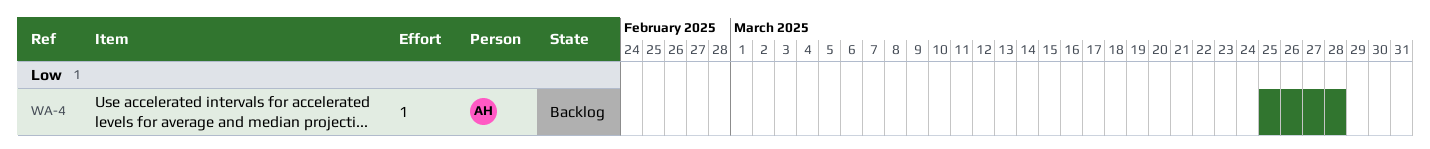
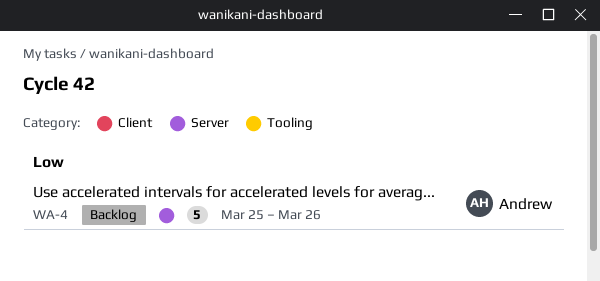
WA-4, estimate: 1 -> 5
WA-4, due: Mar 28 -> Mar 26

